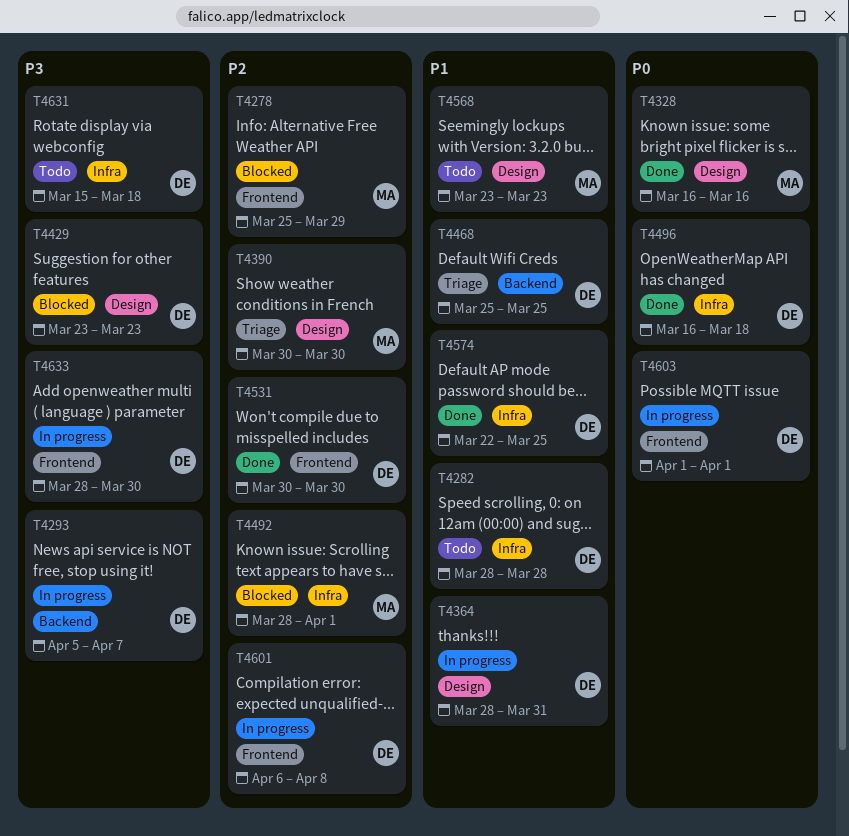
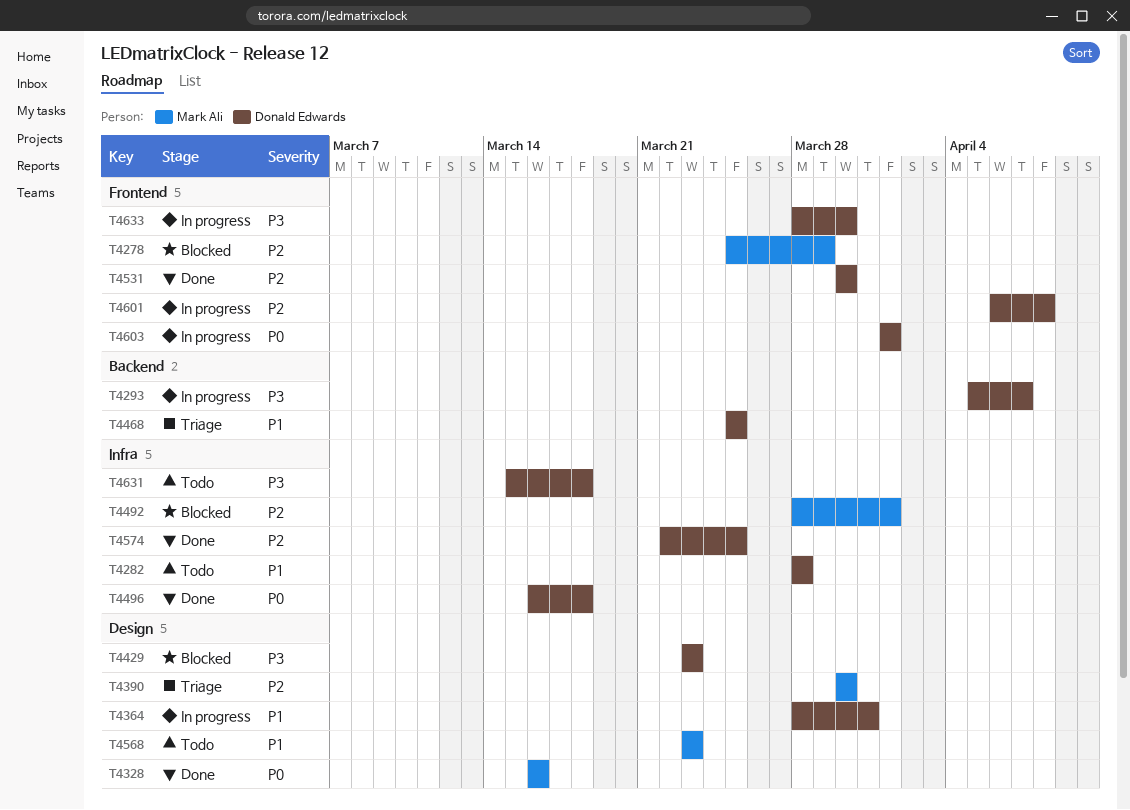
T4574, priority: P1 -> P2

